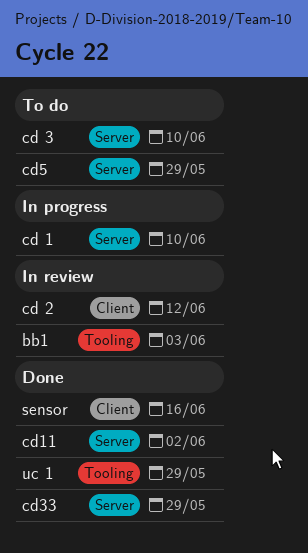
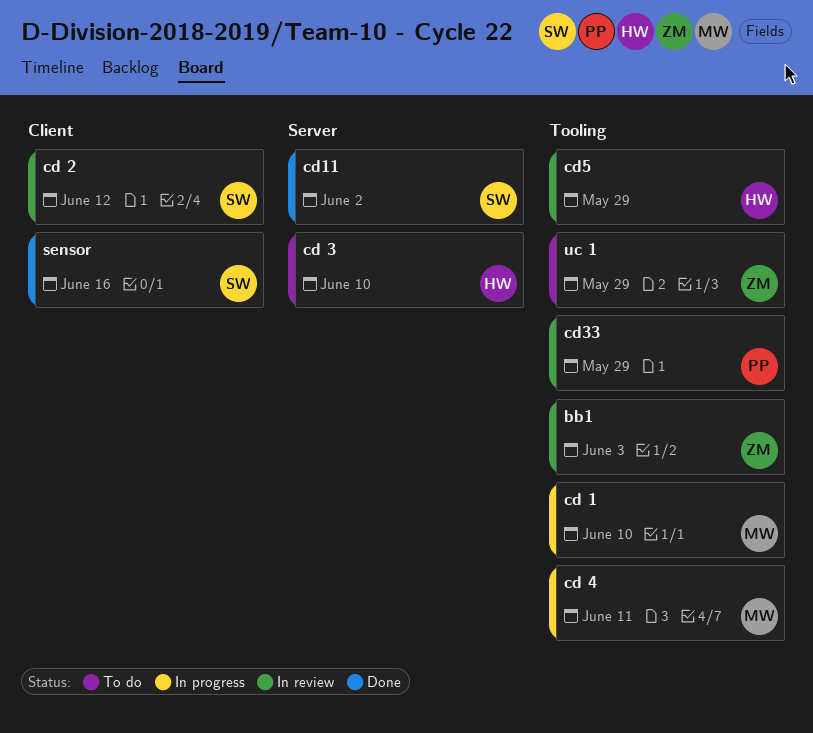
cd 1, label: Server -> Tooling
cd 4: none -> present
cd33, status: Done -> In review
cd33, label: Server -> Tooling
cd5, status: To do -> In review
cd5, label: Server -> Tooling
uc 1, status: Done -> To do

